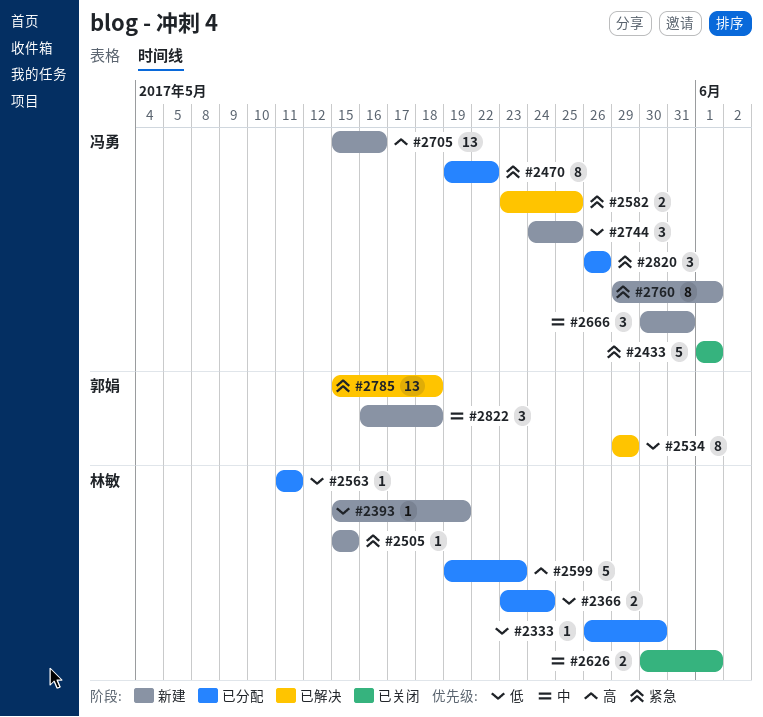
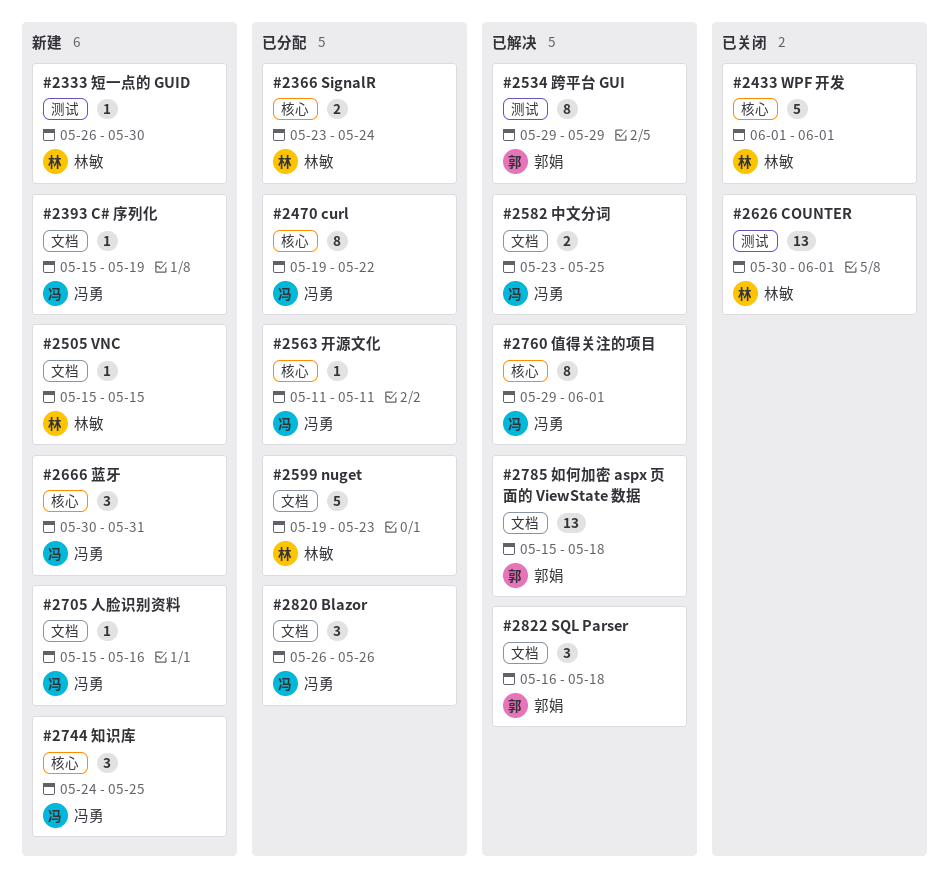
#2333, status: 已分配 -> 新建
#2393, owner: 林敏 -> 冯勇
#2433, owner: 冯勇 -> 林敏
#2563, owner: 林敏 -> 冯勇
#2626, estimate: 2 -> 13
#2705, estimate: 13 -> 1
#2760, status: 新建 -> 已解决
#2822, status: 新建 -> 已解决

